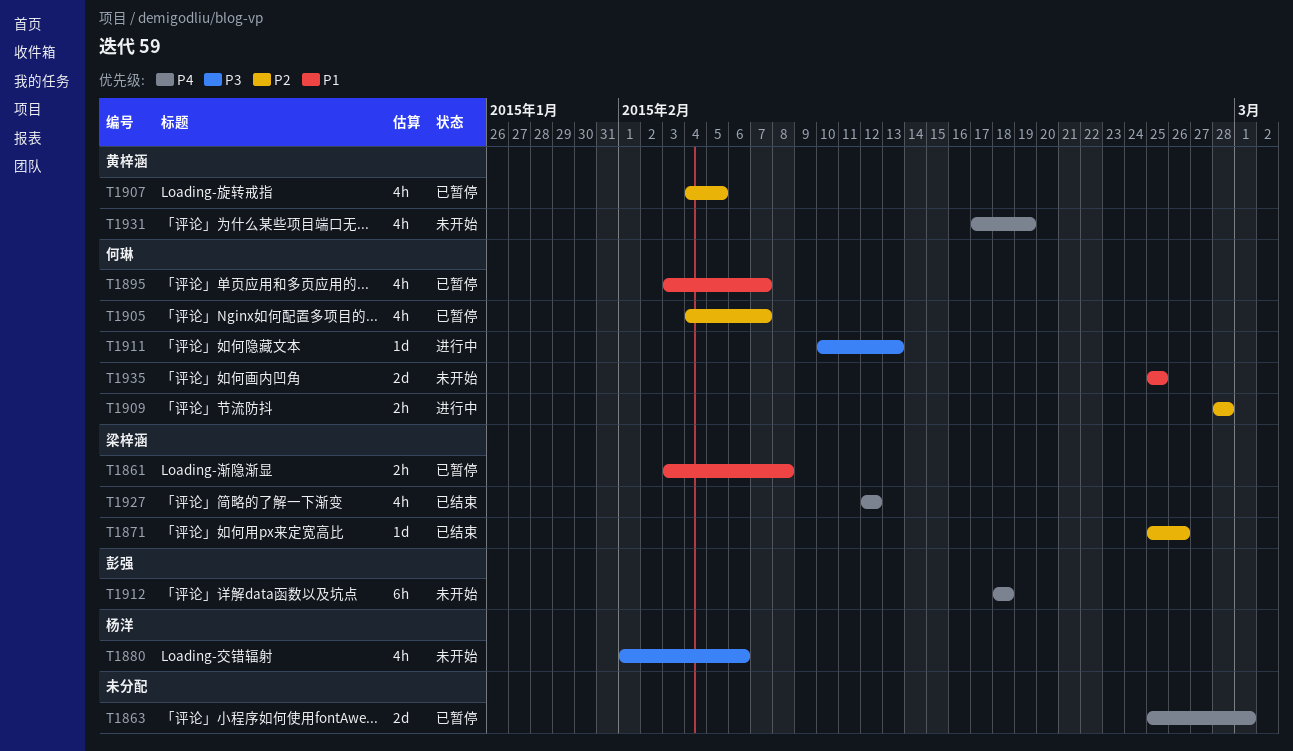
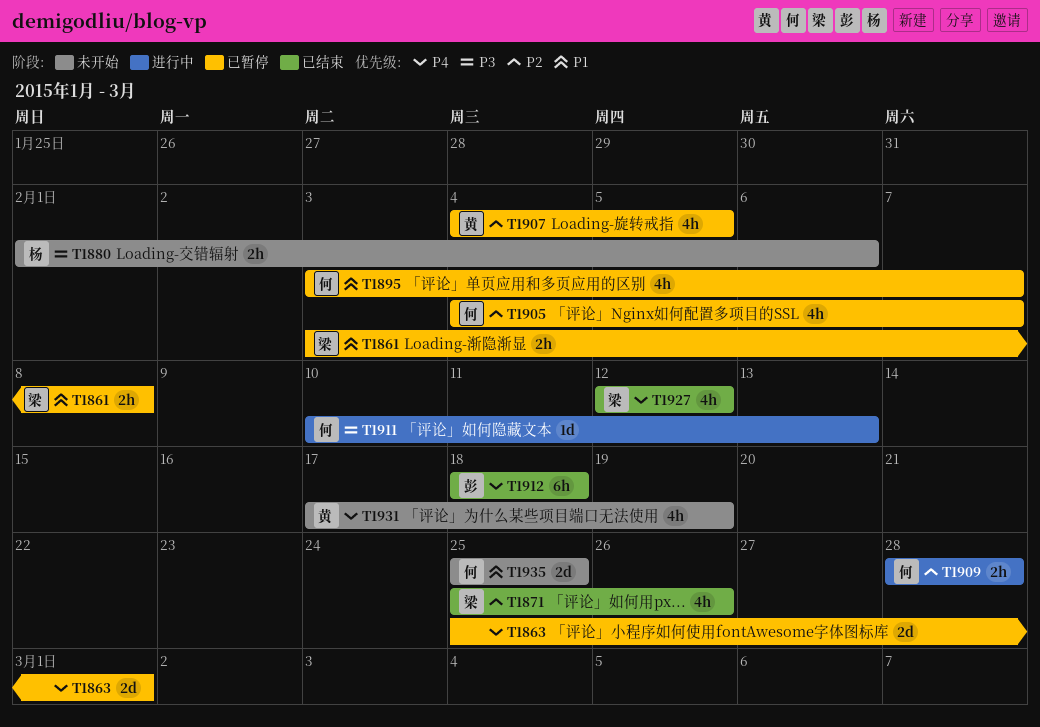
T1871, estimate: 1d -> 4h
T1880, estimate: 4h -> 2h
T1912, status: 未开始 -> 已结束

